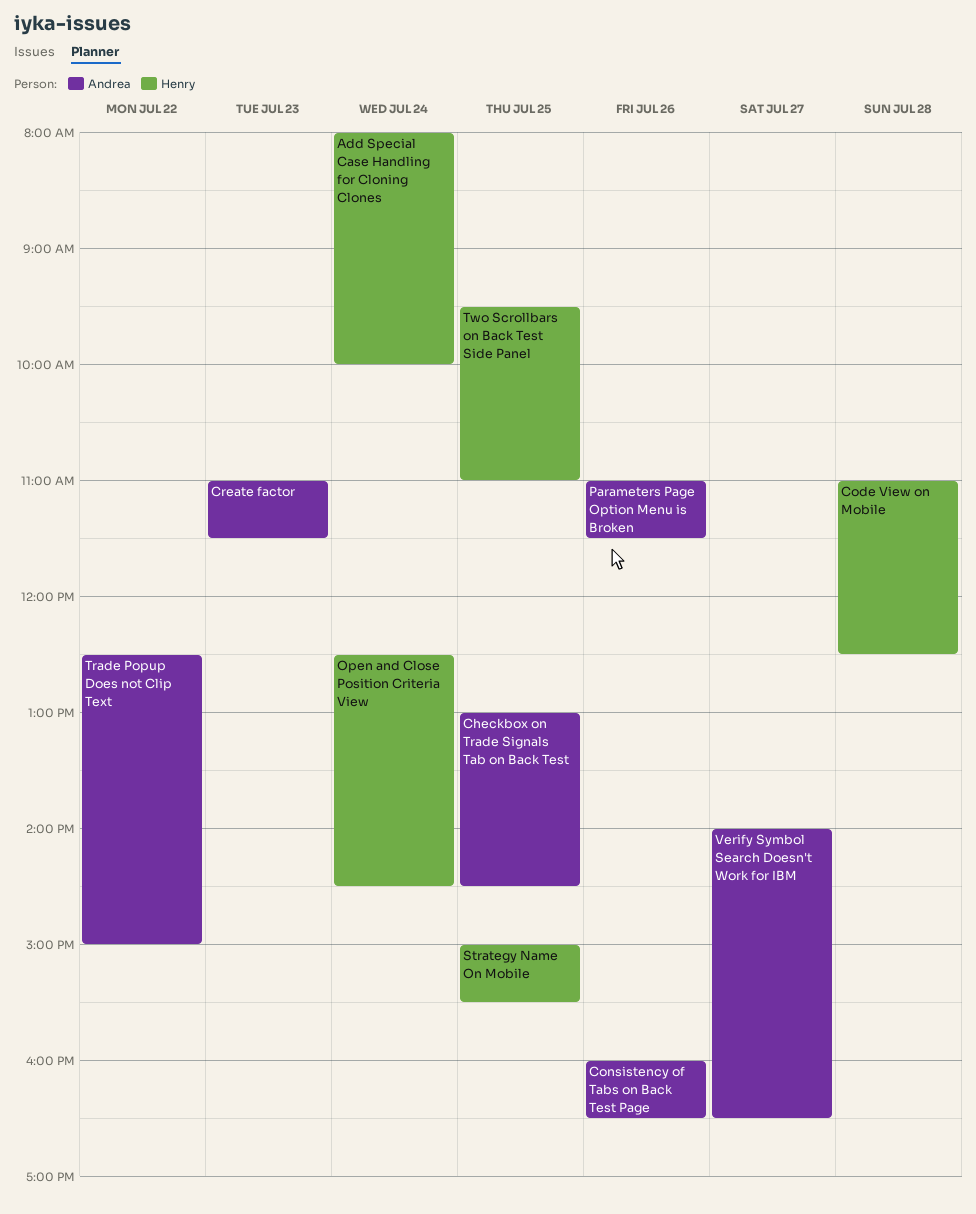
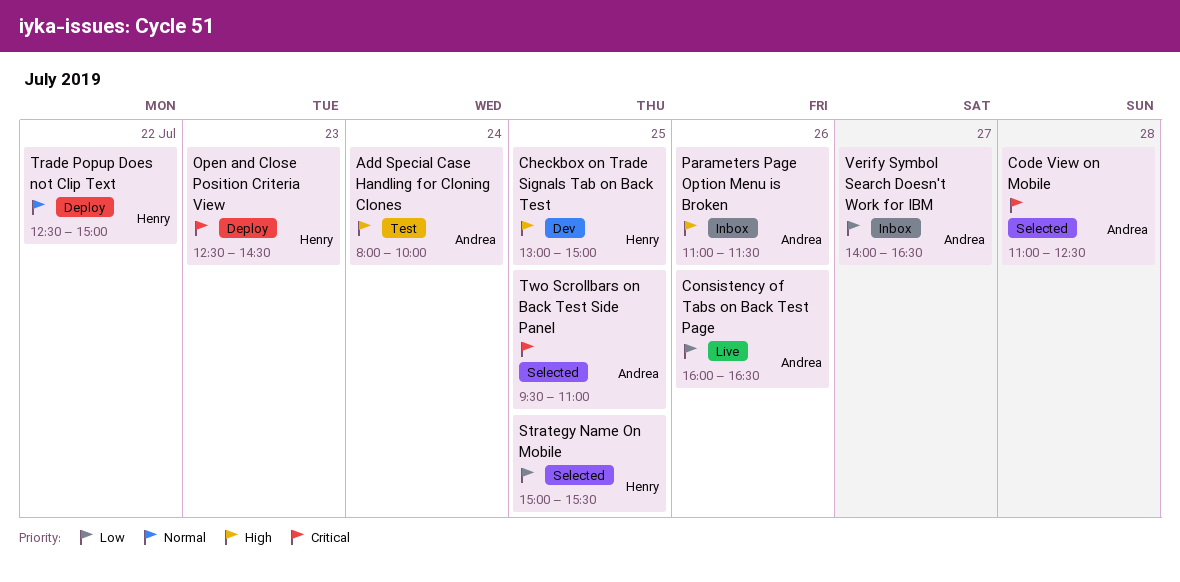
Add Special Case Handling for Cloning Clones, owner: Henry -> Andrea
Checkbox on Trade Signals Tab on Back Test, owner: Andrea -> Henry
Checkbox on Trade Signals Tab on Back Test, ends: 14:30 -> 15:00
Code View on Mobile, owner: Henry -> Andrea
Create factor: present -> none
Open and Close Position Criteria View, day: Jul 24 -> Jul 23
Trade Popup Does not Clip Text, owner: Andrea -> Henry
Two Scrollbars on Back Test Side Panel, owner: Henry -> Andrea

